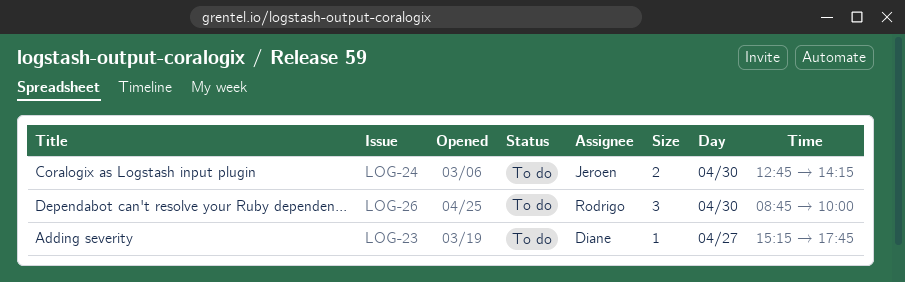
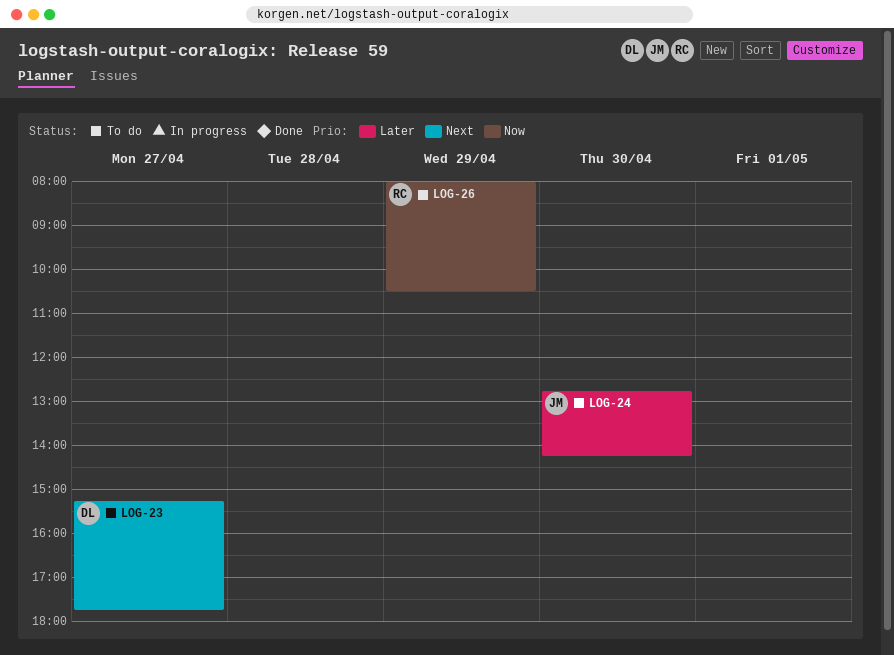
LOG-26, day: Apr 30 -> Apr 29
LOG-26, begins: 08:45 -> 08:00
LOG-26, ends: 10:00 -> 10:30

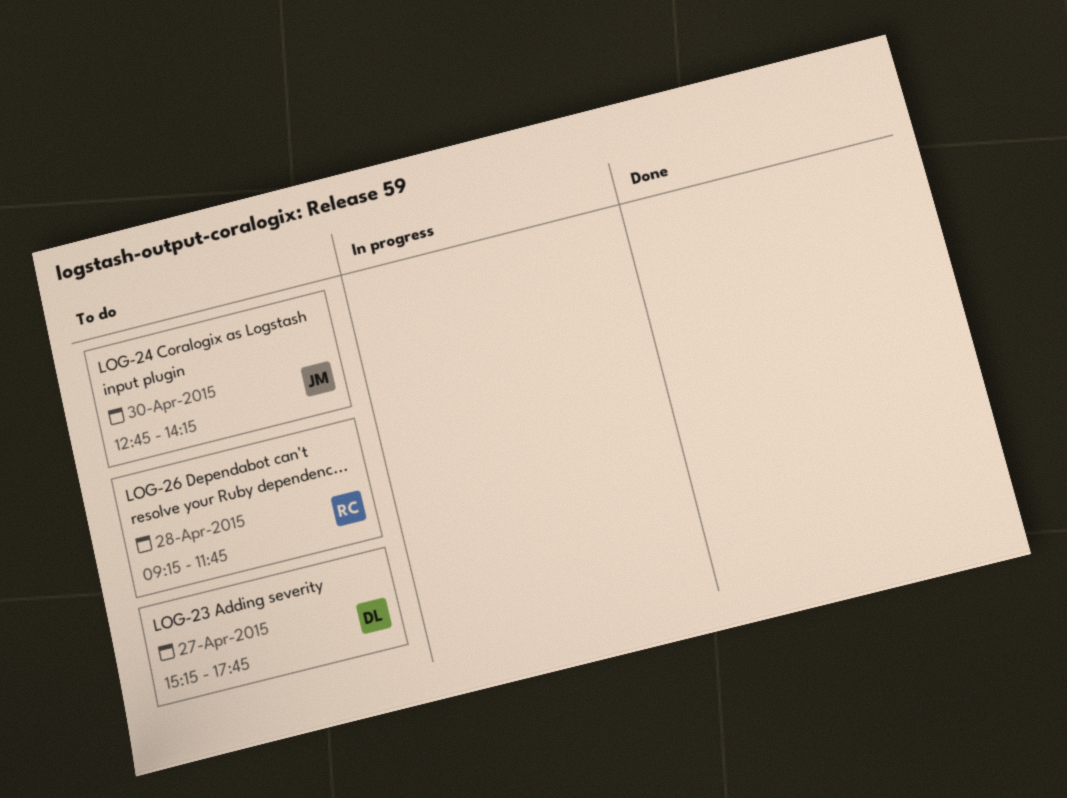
LOG-26, day: Apr 29 -> Apr 28
LOG-26, begins: 08:00 -> 09:15
LOG-26, ends: 10:30 -> 11:45

